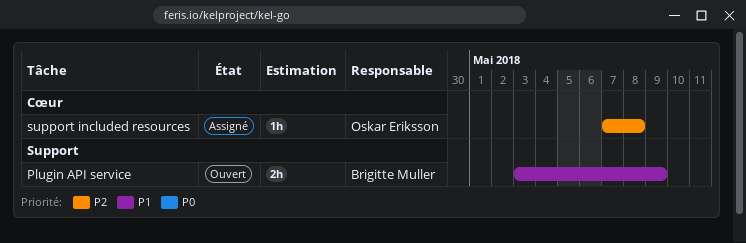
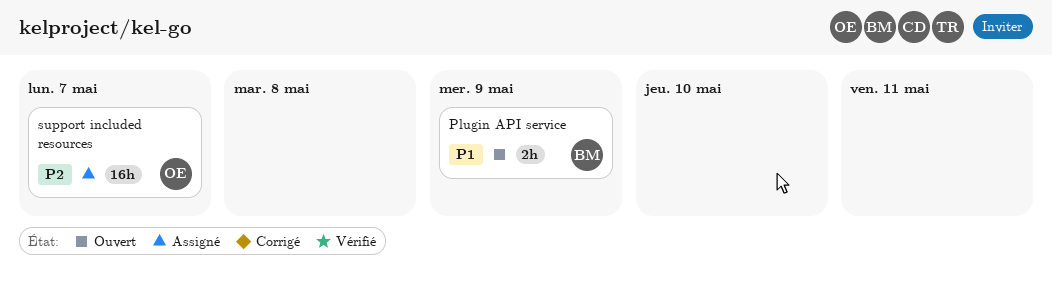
support included resources, estimate: 1h -> 16h
support included resources, due: May 8 -> May 7

